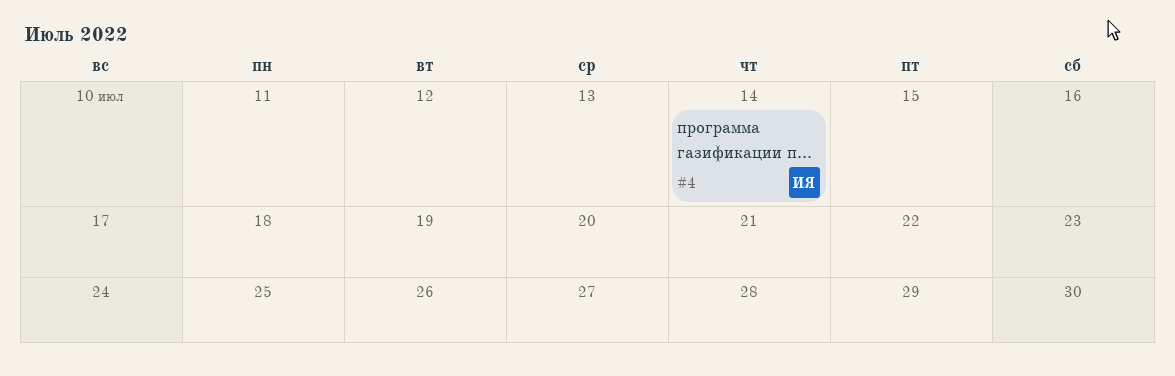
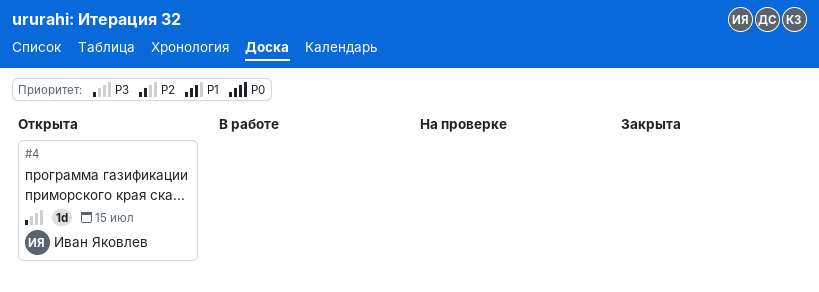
#4, due: Jul 14 -> Jul 15

